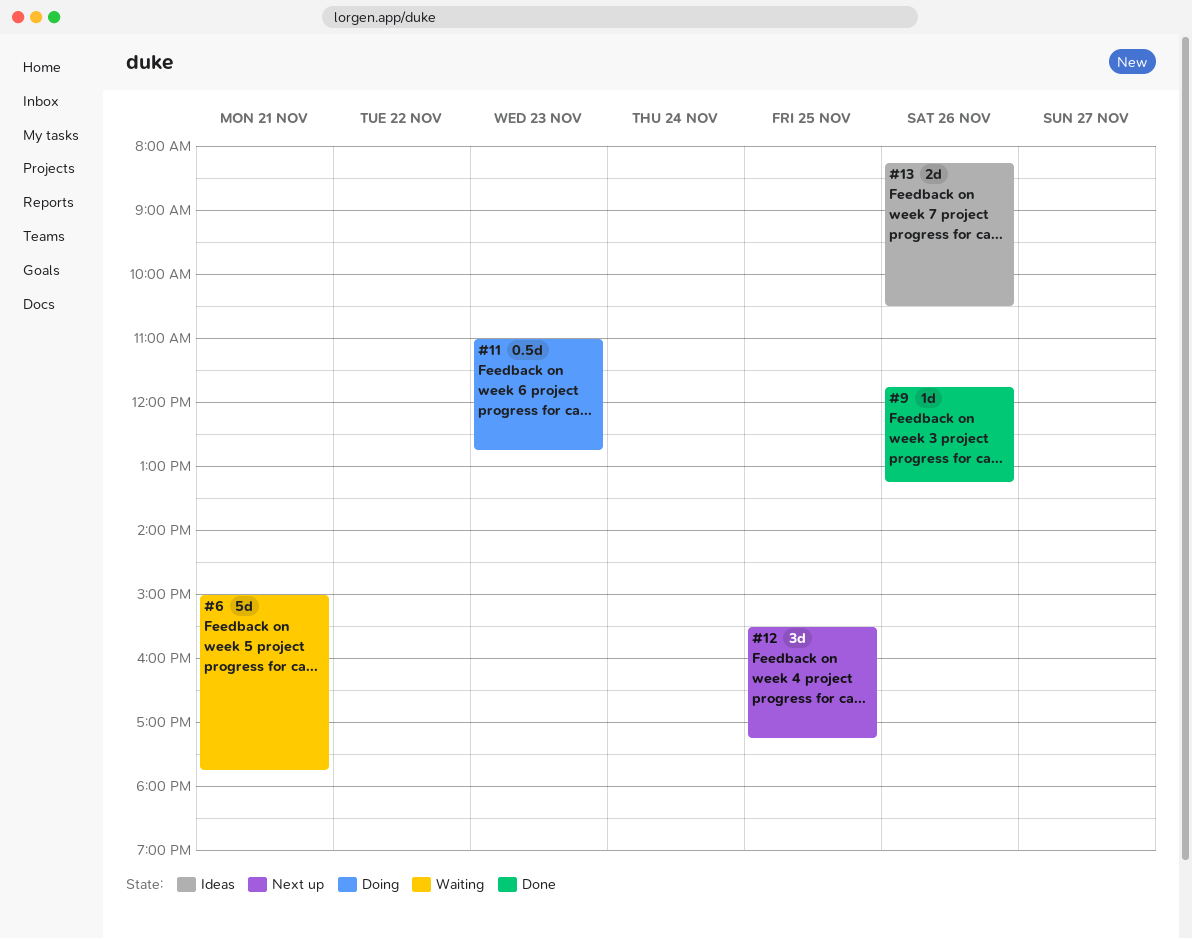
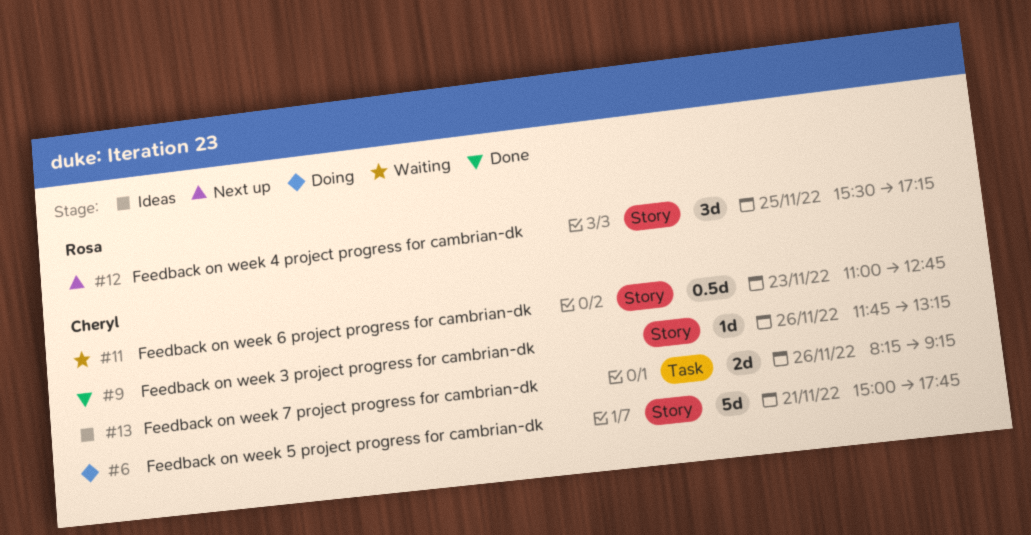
#6, status: Waiting -> Doing
#11, status: Doing -> Waiting
#13, ends: 10:30 -> 09:15

